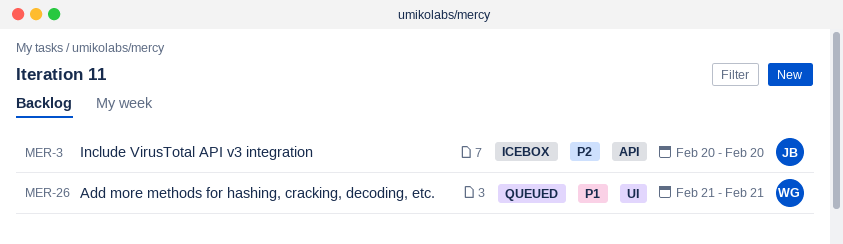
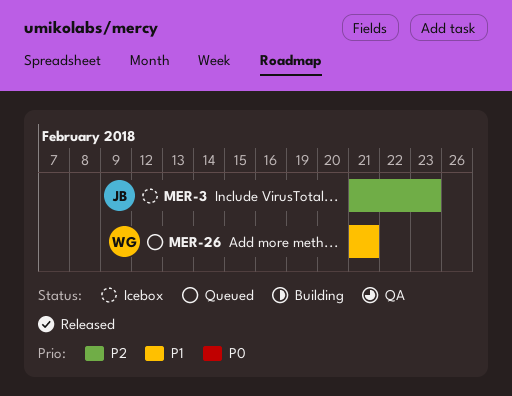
MER-3, start: Feb 20 -> Feb 21
MER-3, due: Feb 20 -> Feb 23

